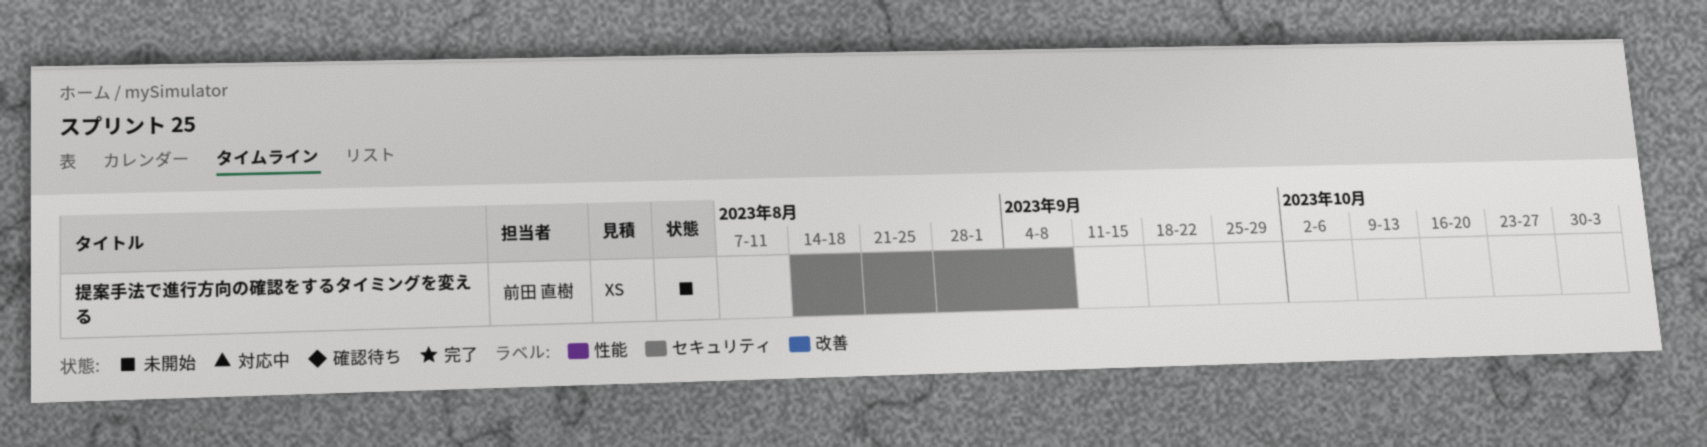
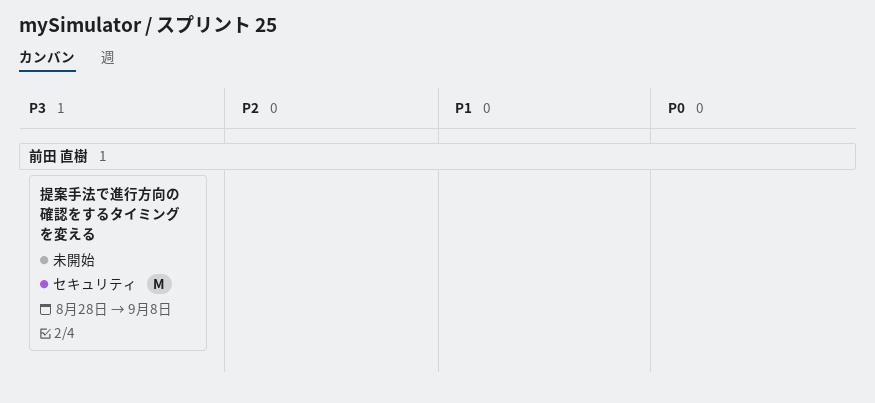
提案手法で進行方向の確認をするタイミングを変える, estimate: XS -> M
提案手法で進行方向の確認をするタイミングを変える, start: Aug 14 -> Aug 28

